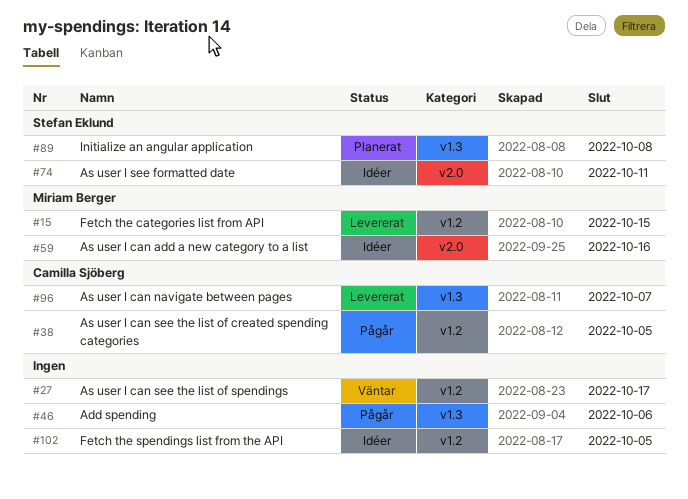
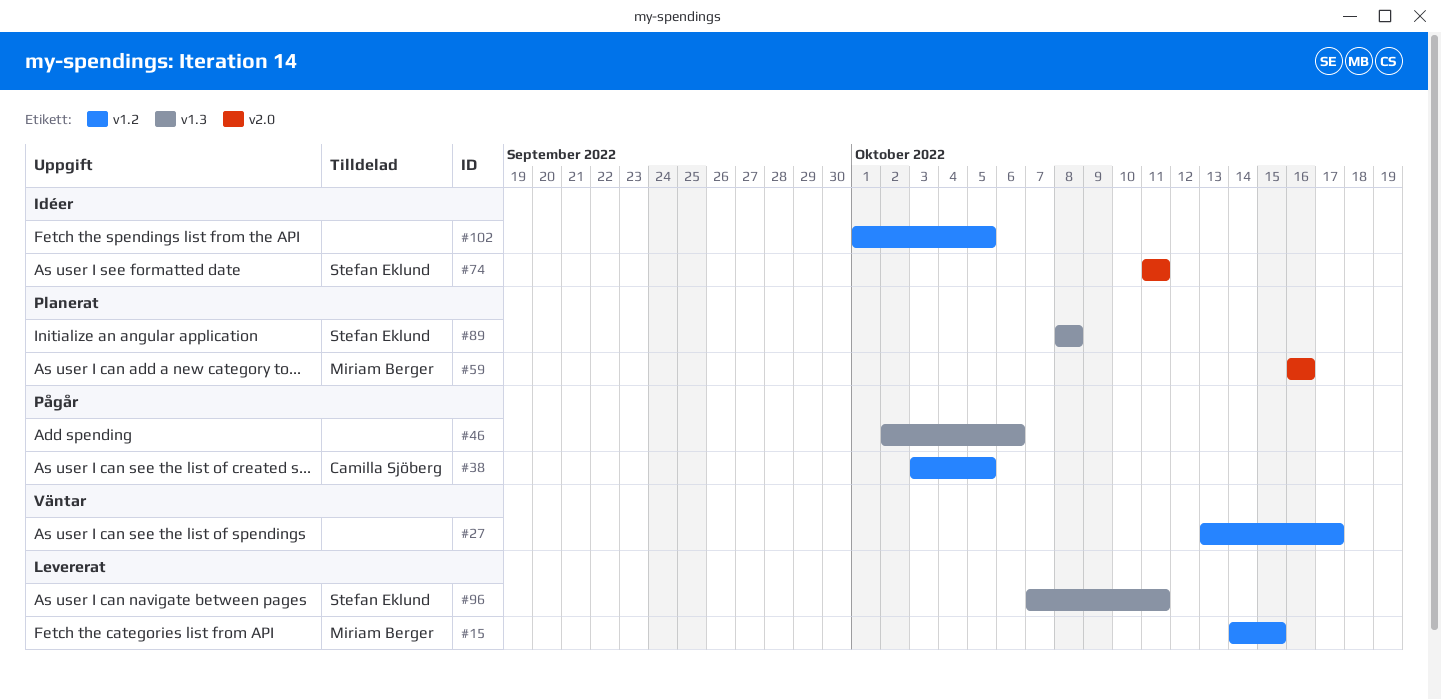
#59, status: Idéer -> Planerat
#96, owner: Camilla Sjöberg -> Stefan Eklund
#96, due: Oct 7 -> Oct 11

